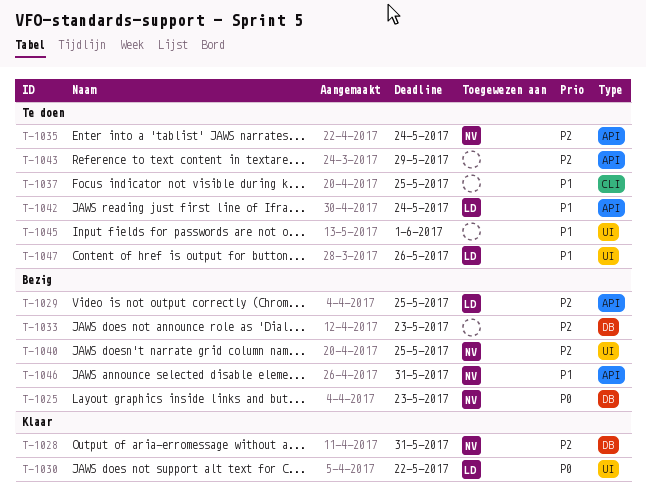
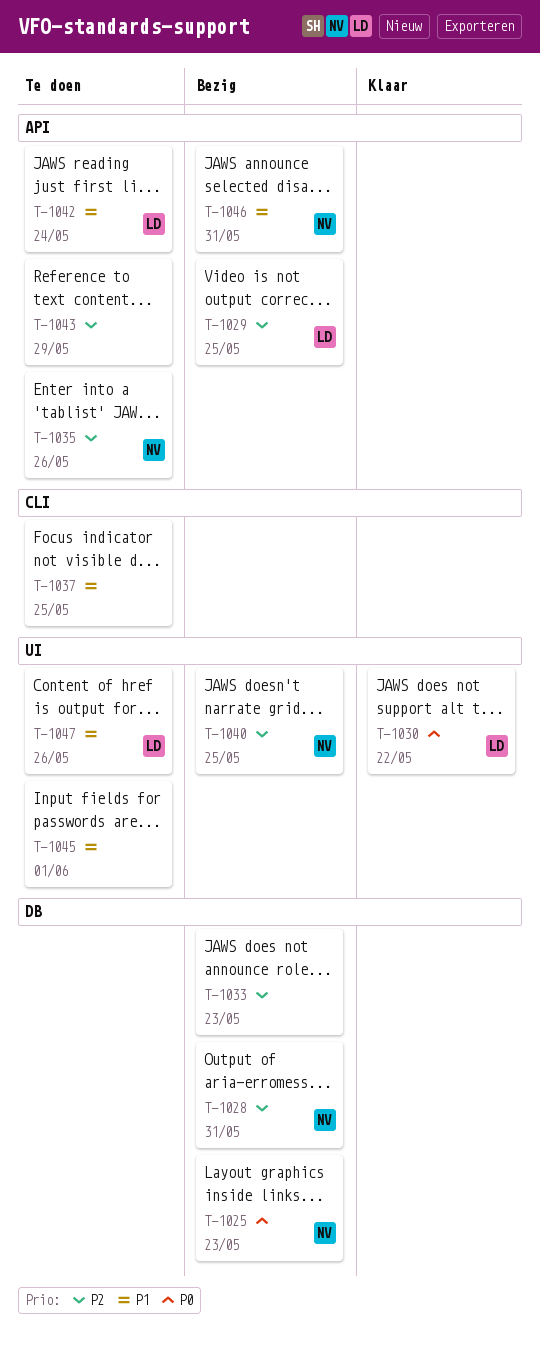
T-1028, status: Klaar -> Bezig
T-1035, due: May 24 -> May 26

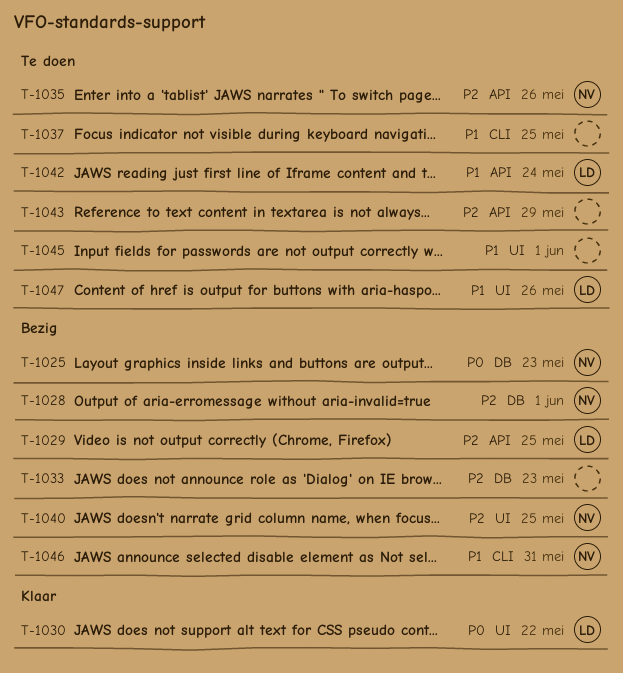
T-1028, due: May 31 -> Jun 1
T-1046, label: API -> CLI

